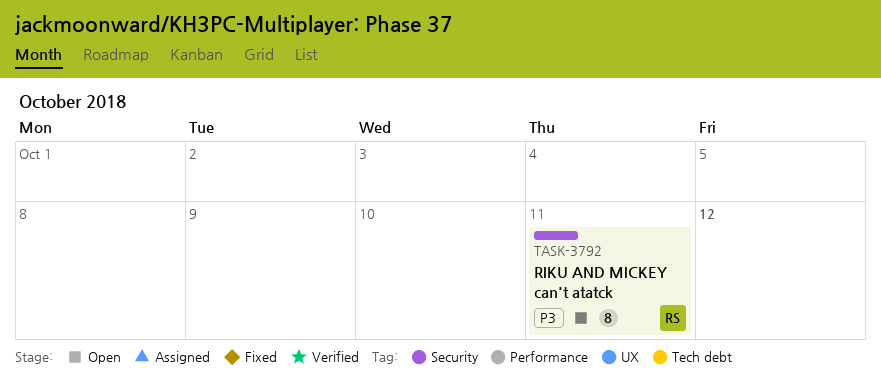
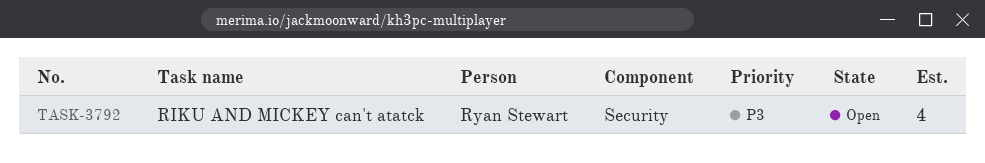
TASK-3792, estimate: 8 -> 4

